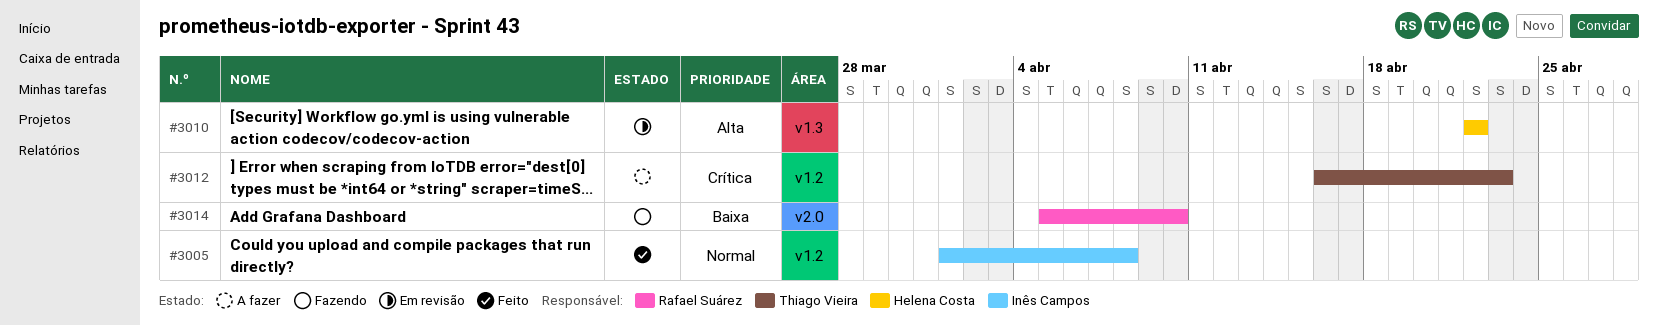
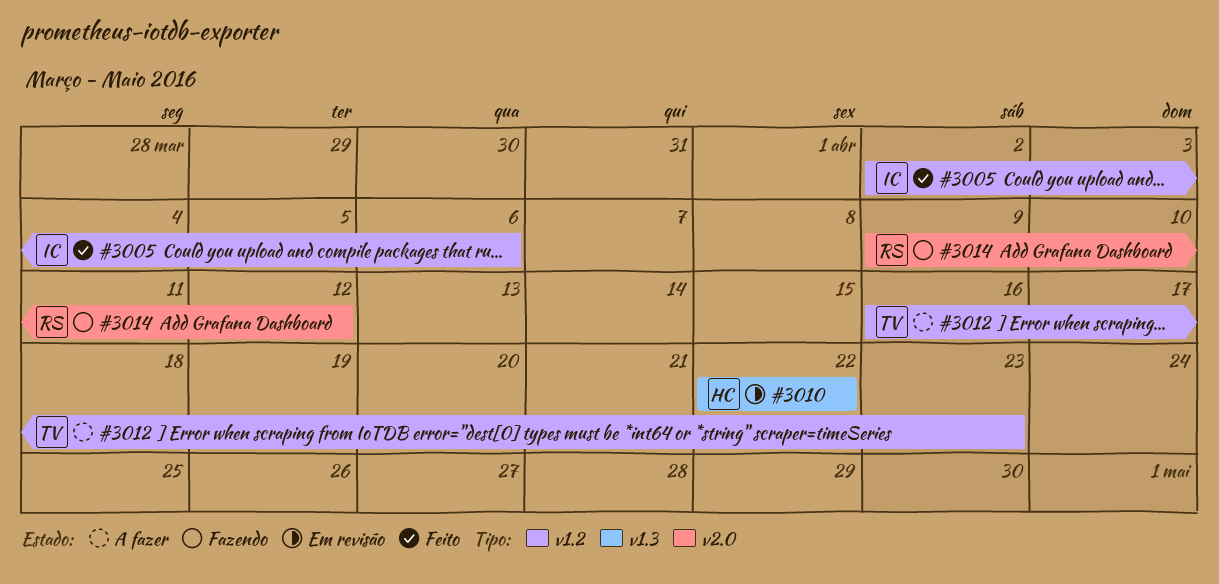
#3005, start: Apr 1 -> Apr 2
#3005, due: Apr 8 -> Apr 6
#3014, start: Apr 5 -> Apr 9
#3014, due: Apr 10 -> Apr 12

